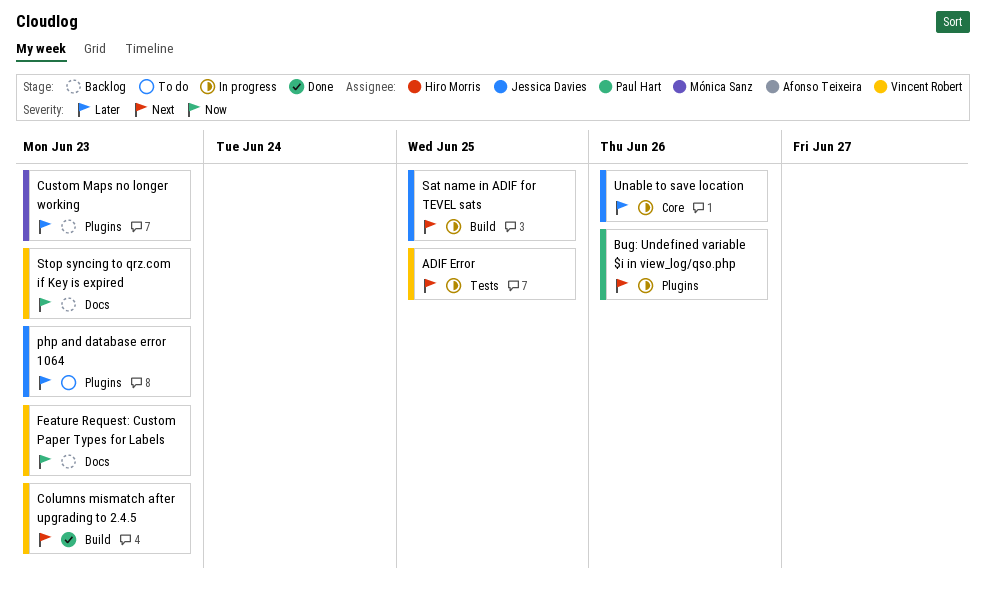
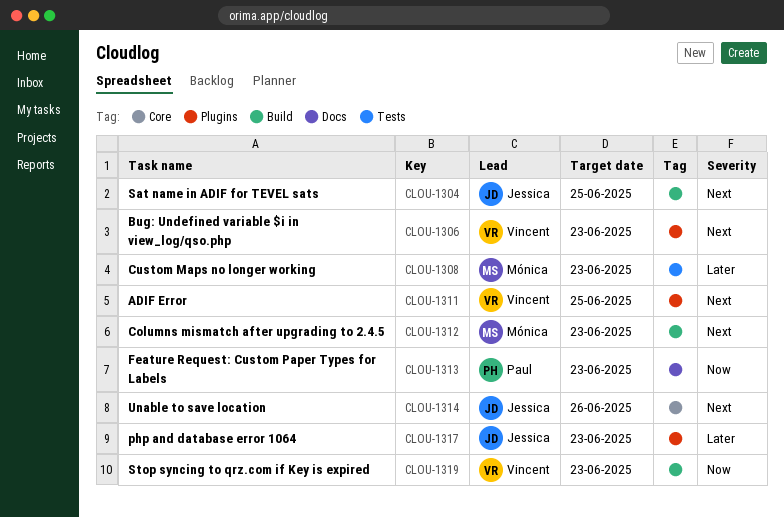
ADIF Error, label: Tests -> Plugins
Bug: Undefined variable $i in view_log/qso.php, owner: Paul Hart -> Vincent Robert
Bug: Undefined variable $i in view_log/qso.php, due: Jun 26 -> Jun 23
Columns mismatch after upgrading to 2.4.5, owner: Vincent Robert -> Mónica Sanz
Custom Maps no longer working, label: Plugins -> Tests
Feature Request: Custom Paper Types for Labels, owner: Vincent Robert -> Paul Hart
Stop syncing to qrz.com if Key is expired, label: Docs -> Build
Unable to save location, priority: Later -> Next

